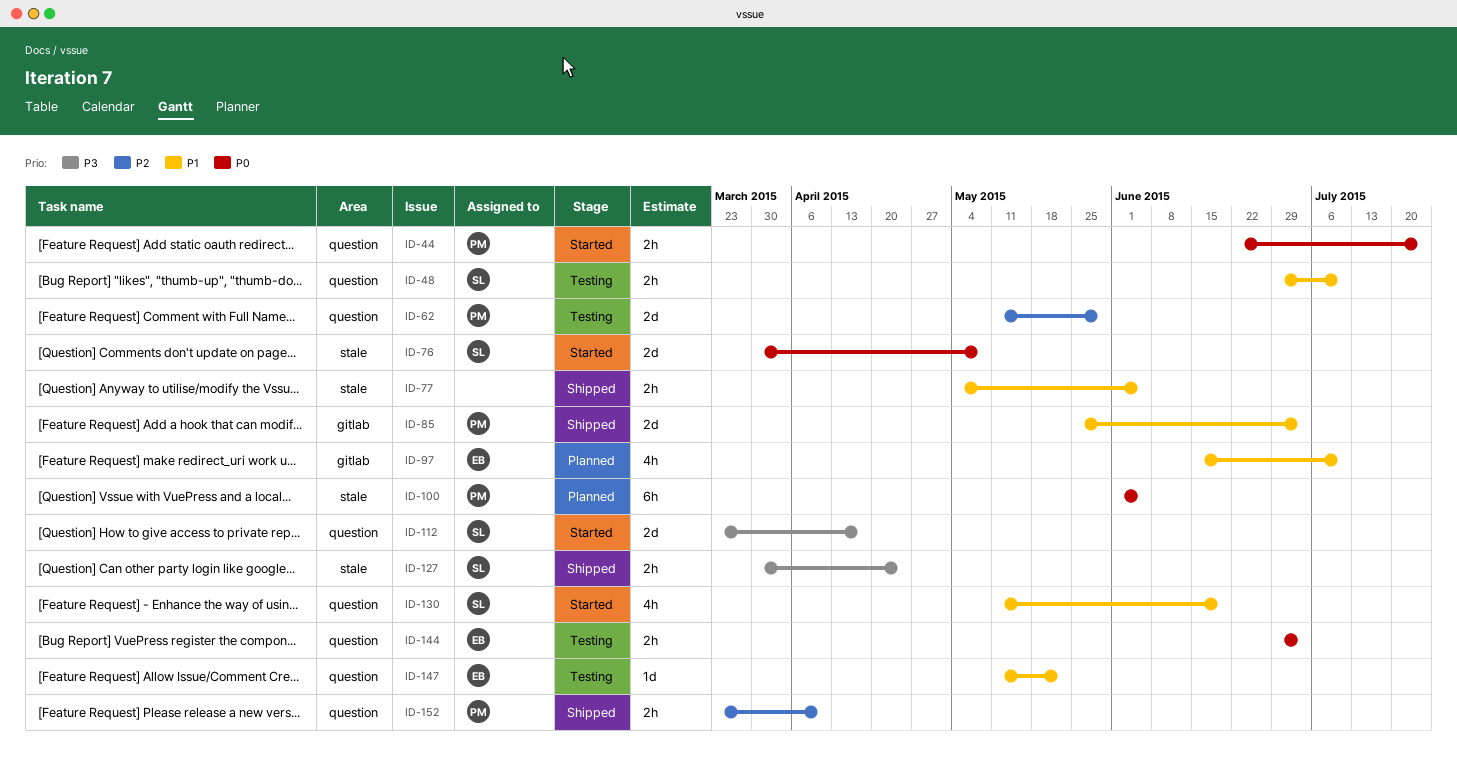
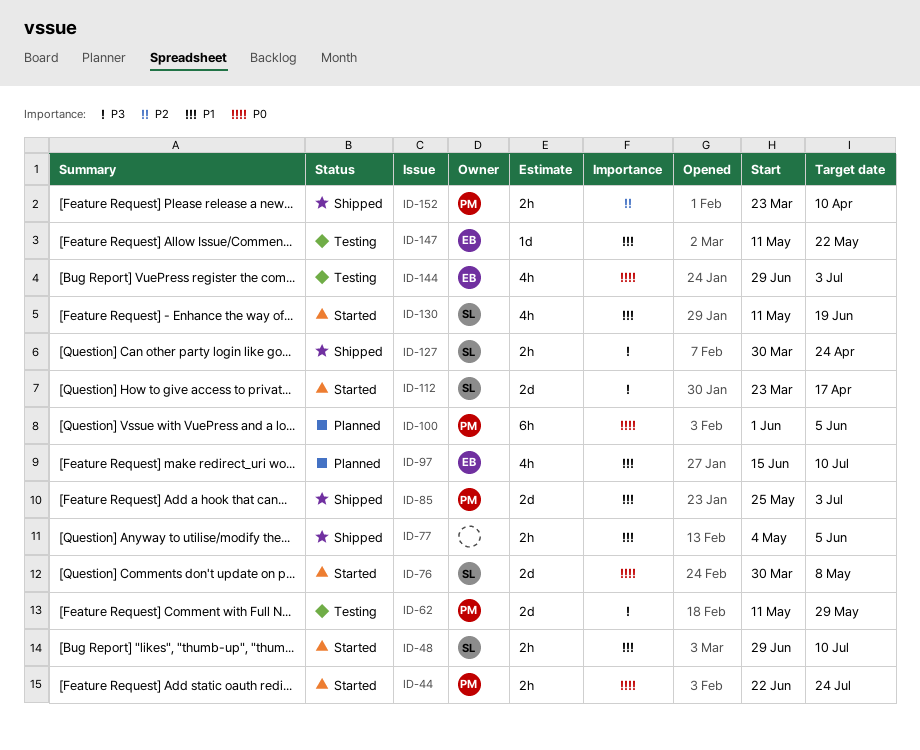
ID-48, status: Testing -> Started
ID-62, priority: P2 -> P3
ID-144, estimate: 2h -> 4h

